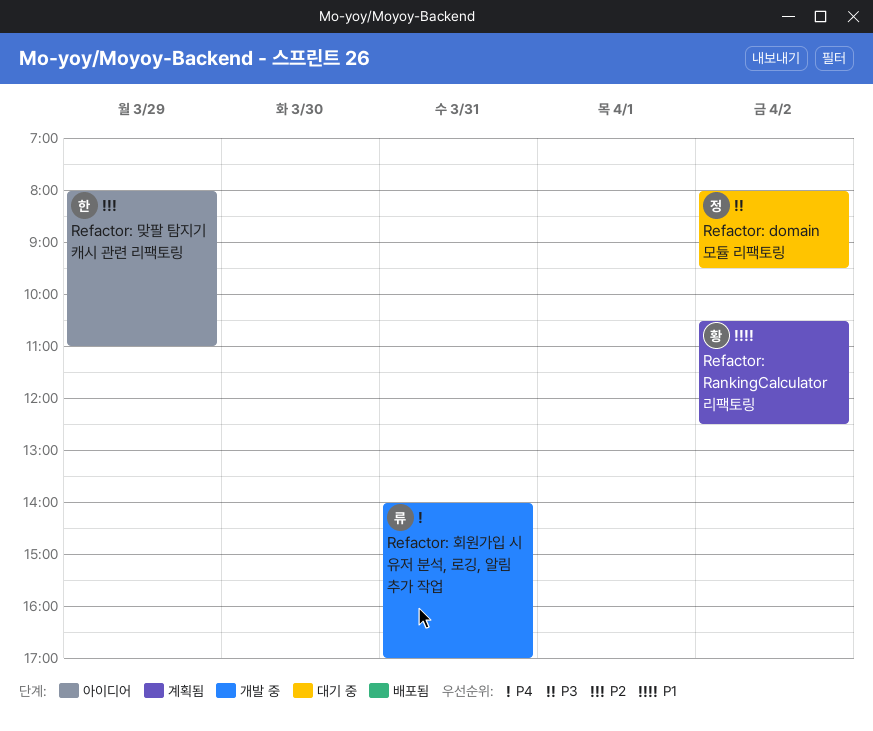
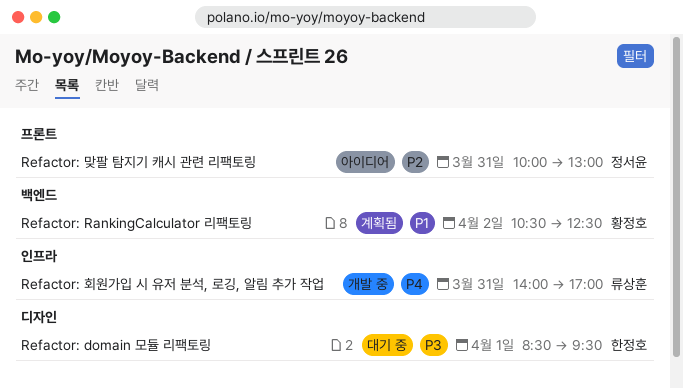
Refactor: domain 모듈 리팩토링, owner: 정서윤 -> 한정호
Refactor: domain 모듈 리팩토링, day: Apr 2 -> Apr 1
Refactor: domain 모듈 리팩토링, begins: 08:00 -> 08:30
Refactor: 맞팔 탐지기 캐시 관련 리팩토링, owner: 한정호 -> 정서윤
Refactor: 맞팔 탐지기 캐시 관련 리팩토링, day: Mar 29 -> Mar 31
Refactor: 맞팔 탐지기 캐시 관련 리팩토링, begins: 08:00 -> 10:00
Refactor: 맞팔 탐지기 캐시 관련 리팩토링, ends: 11:00 -> 13:00

